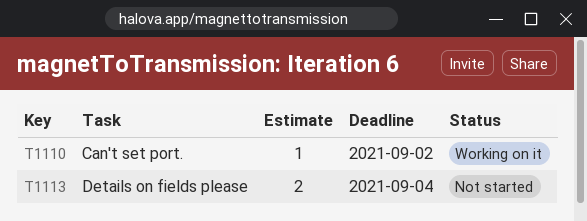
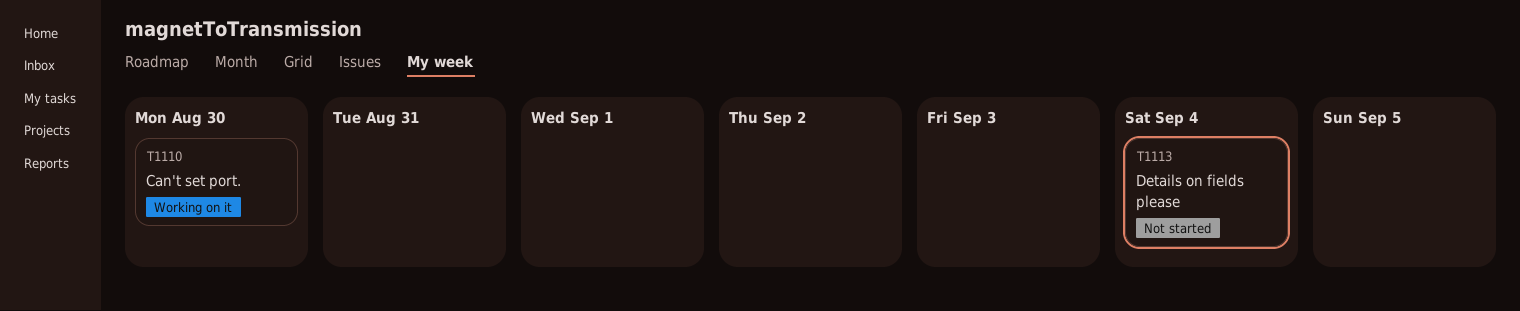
T1110, due: Sep 2 -> Aug 30

